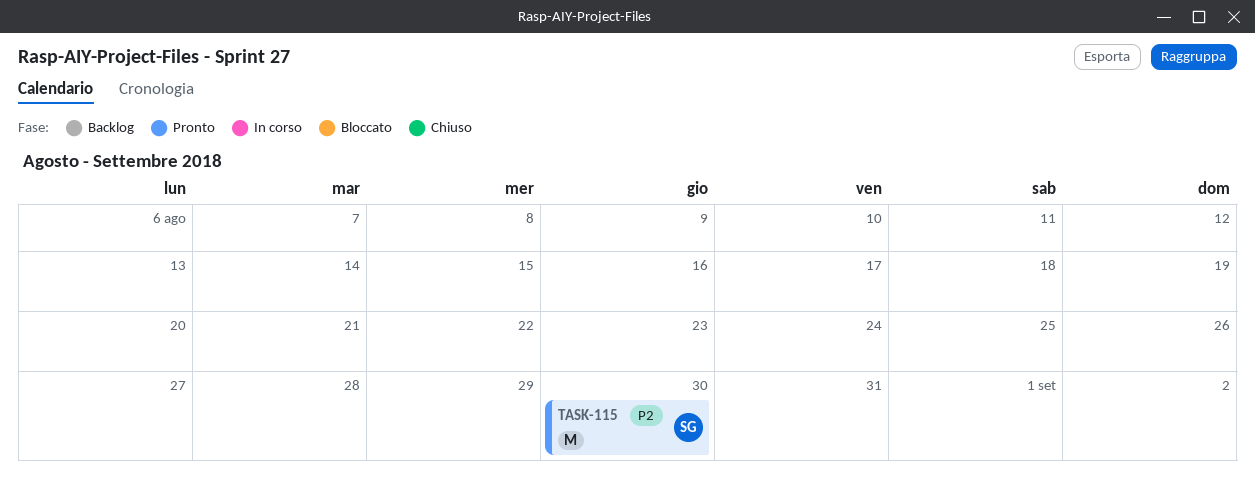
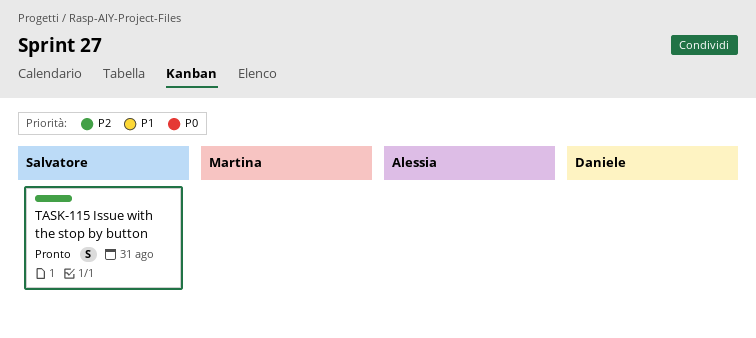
TASK-115, estimate: M -> S
TASK-115, due: Aug 30 -> Aug 31

